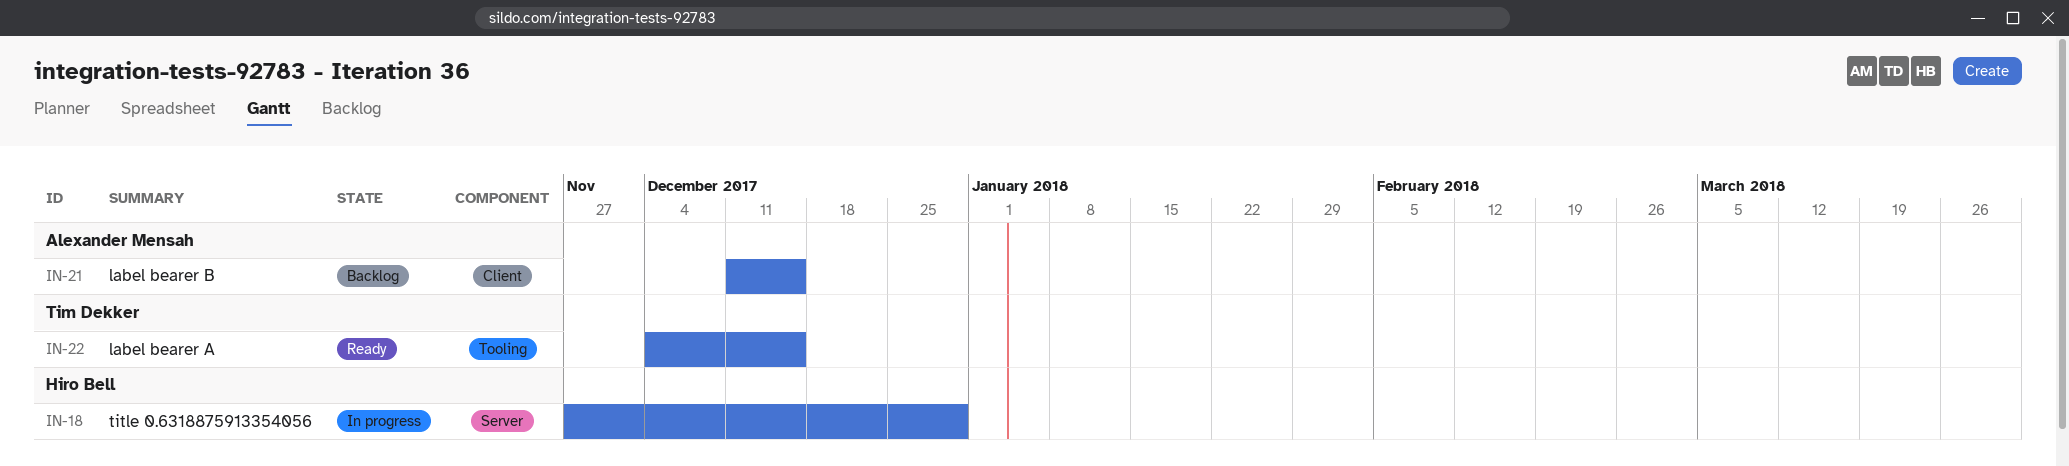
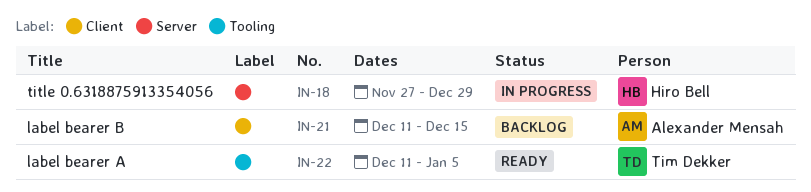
IN-22, start: Dec 4 -> Dec 11
IN-22, due: Dec 15 -> Jan 5

